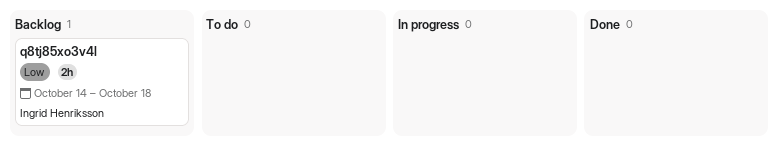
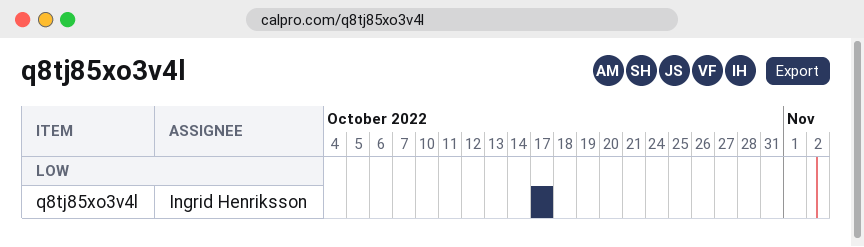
q8tj85xo3v4l, start: Oct 14 -> Oct 17
q8tj85xo3v4l, due: Oct 18 -> Oct 17

